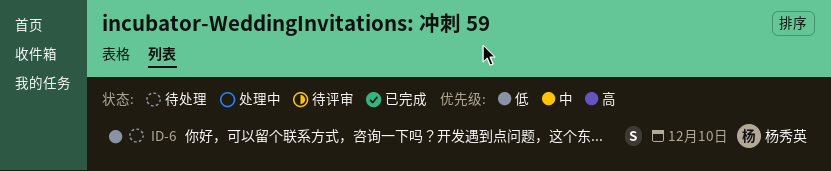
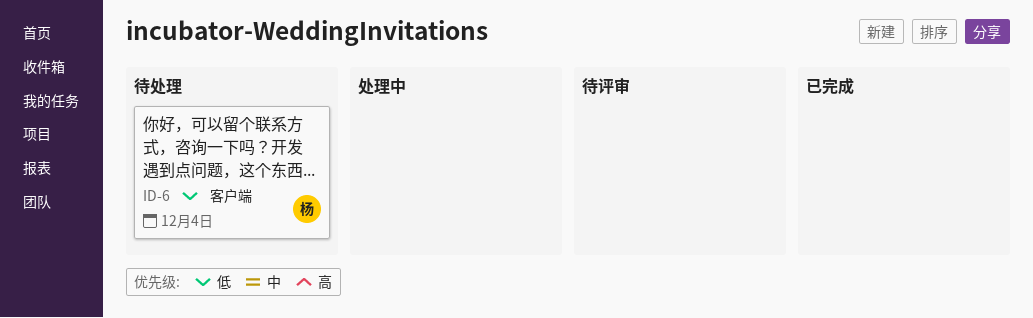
ID-6, due: Dec 10 -> Dec 4

